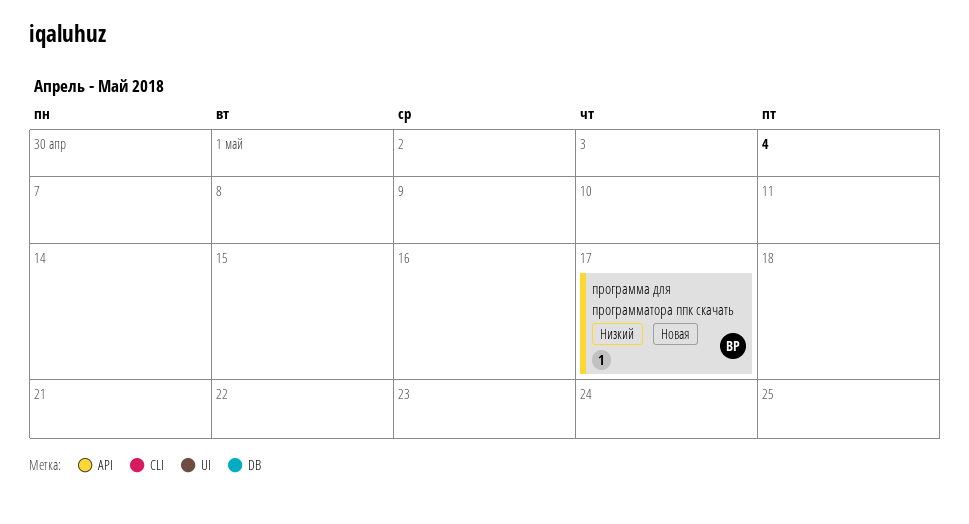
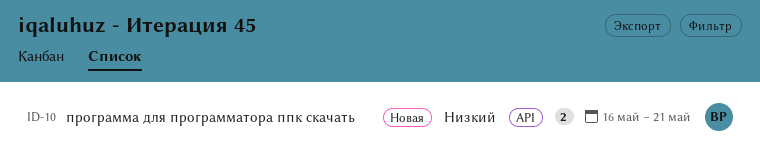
программа для программатора ппк скачать, estimate: 1 -> 2
программа для программатора ппк скачать, due: May 17 -> May 21

